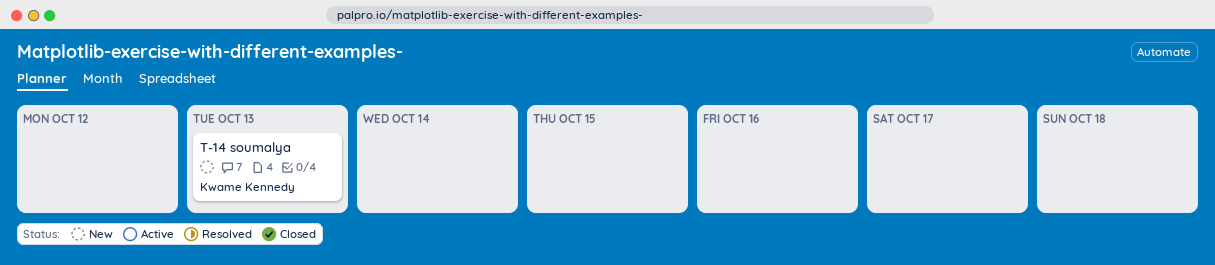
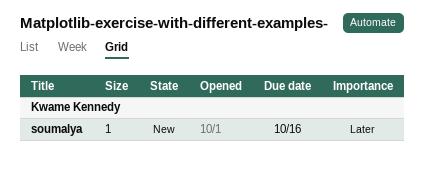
soumalya, due: Oct 13 -> Oct 16

